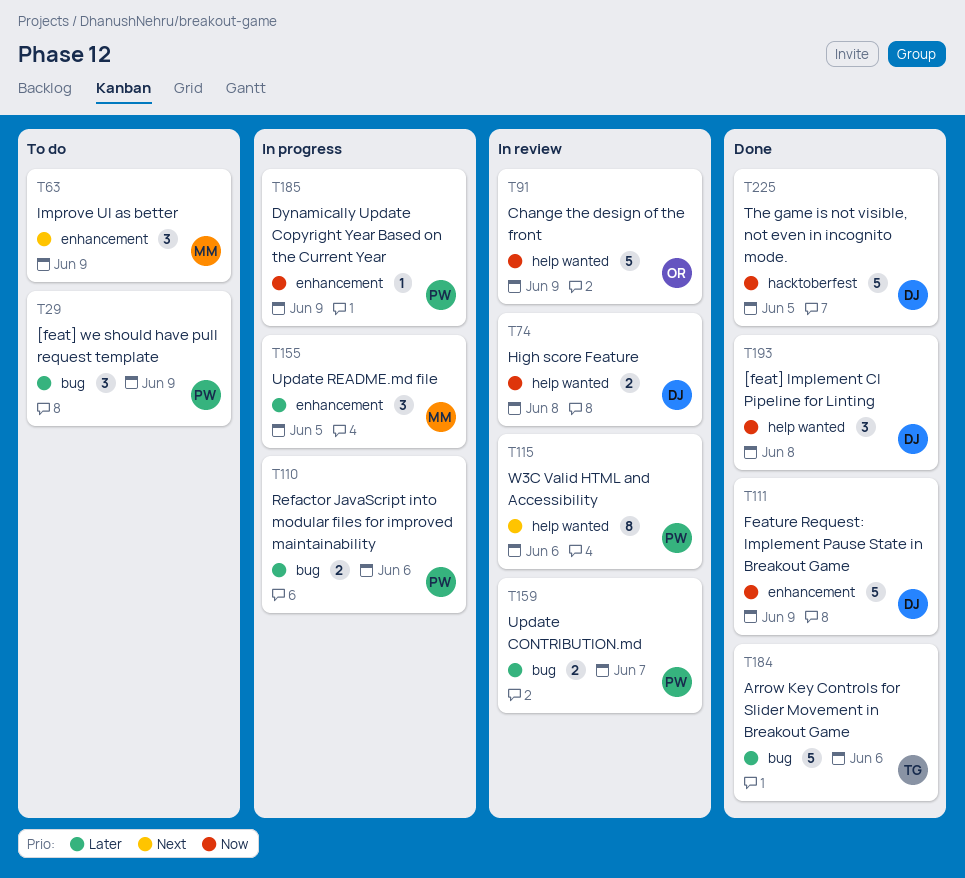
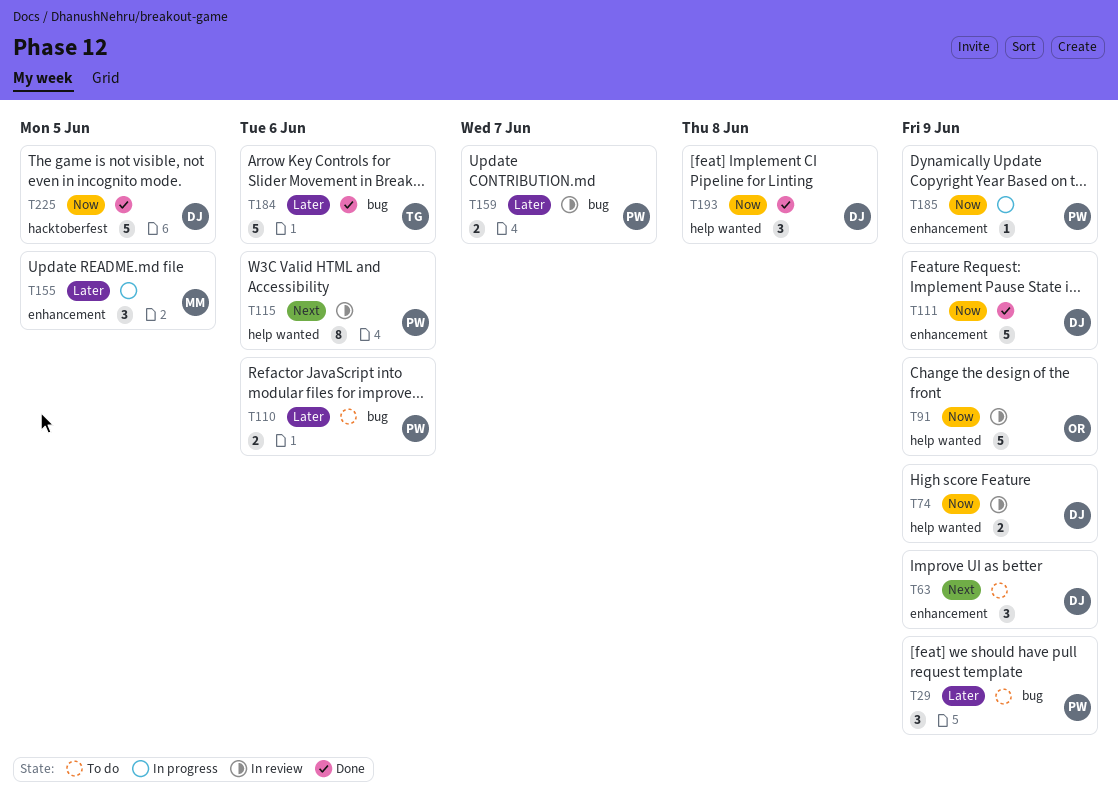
T63, owner: MM -> DJ
T74, due: Jun 8 -> Jun 9
T110, status: In progress -> To do

